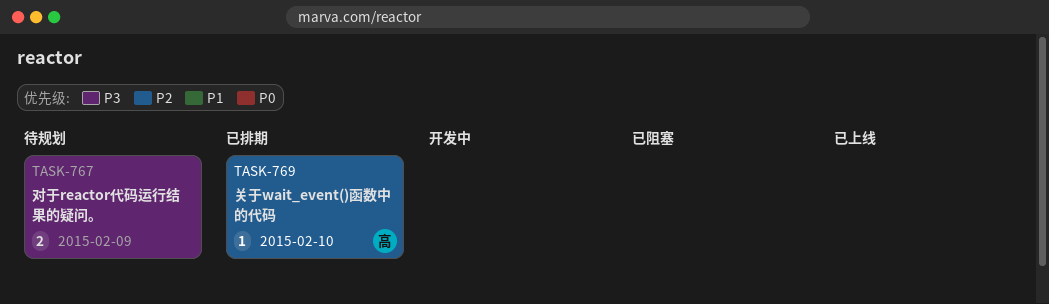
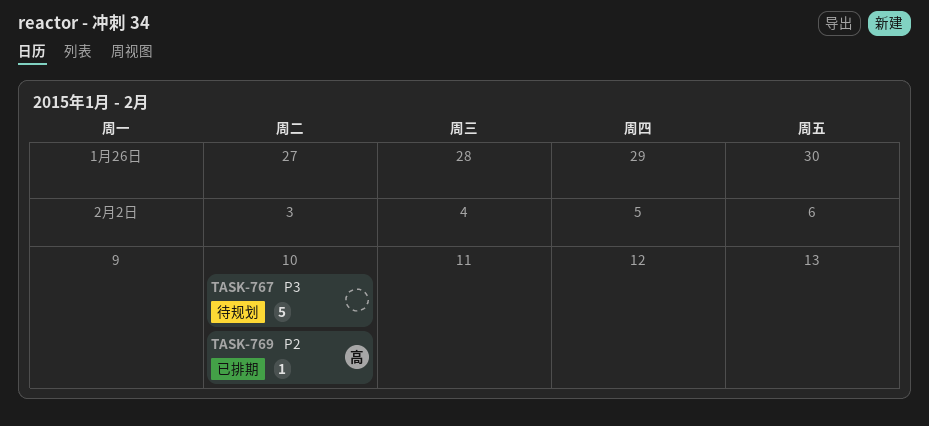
TASK-767, estimate: 2 -> 5
TASK-767, due: Feb 9 -> Feb 10

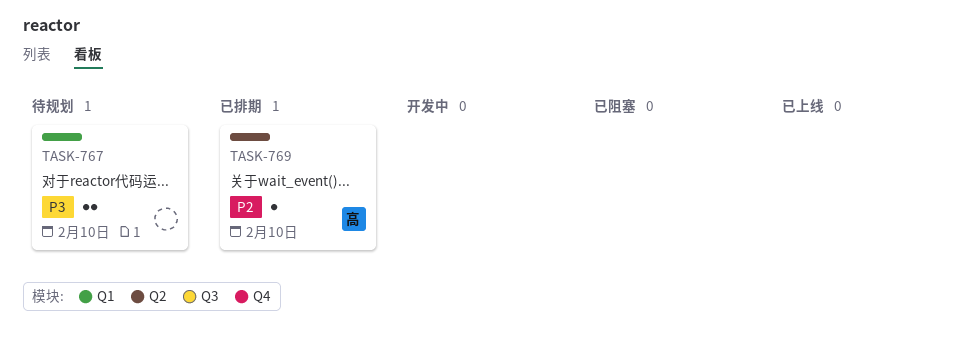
TASK-767, estimate: 5 -> 2

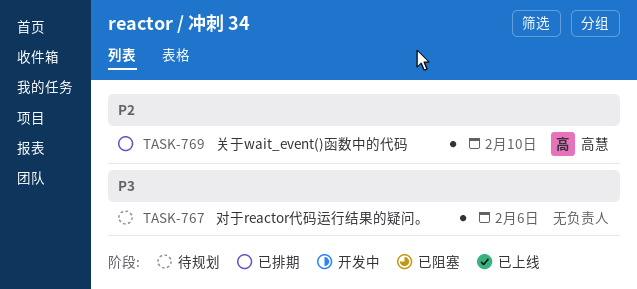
TASK-767, estimate: 2 -> 1
TASK-767, due: Feb 10 -> Feb 6

